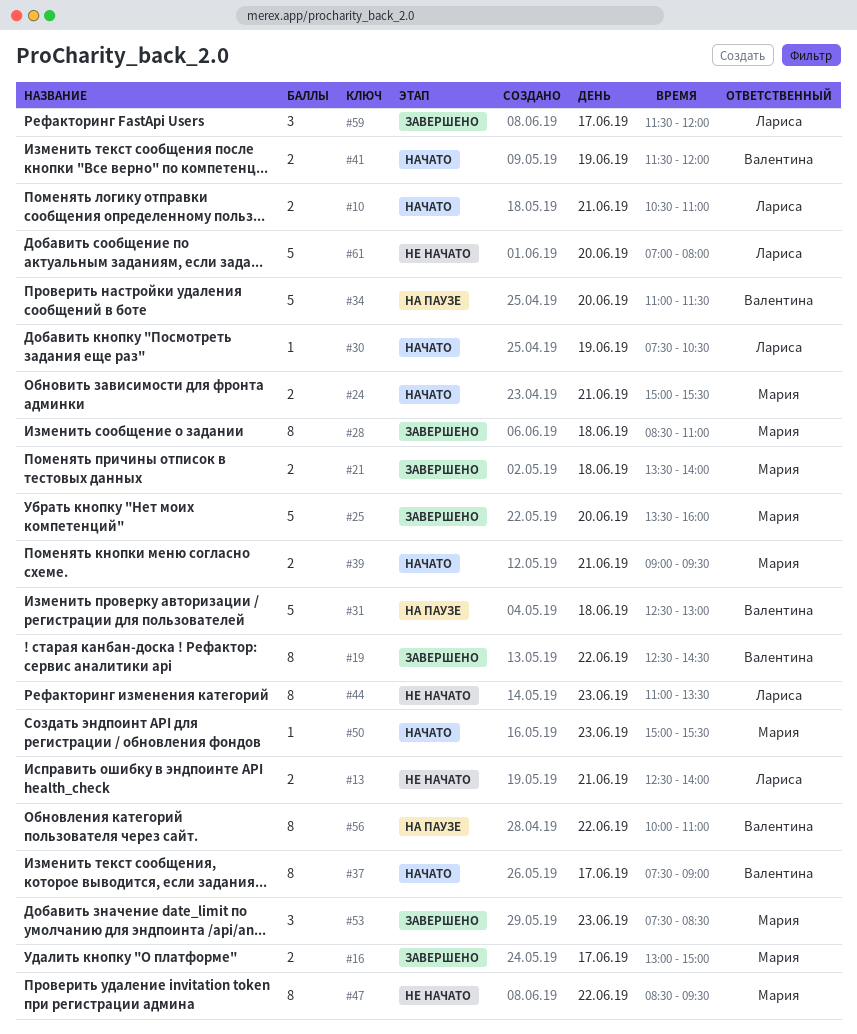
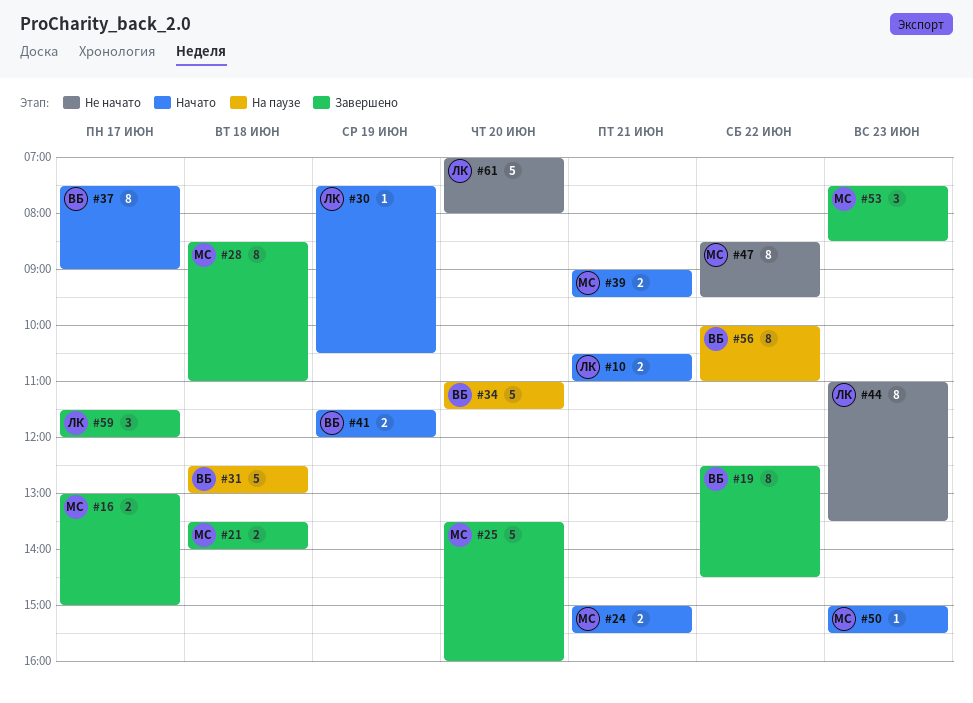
#13: present -> none

